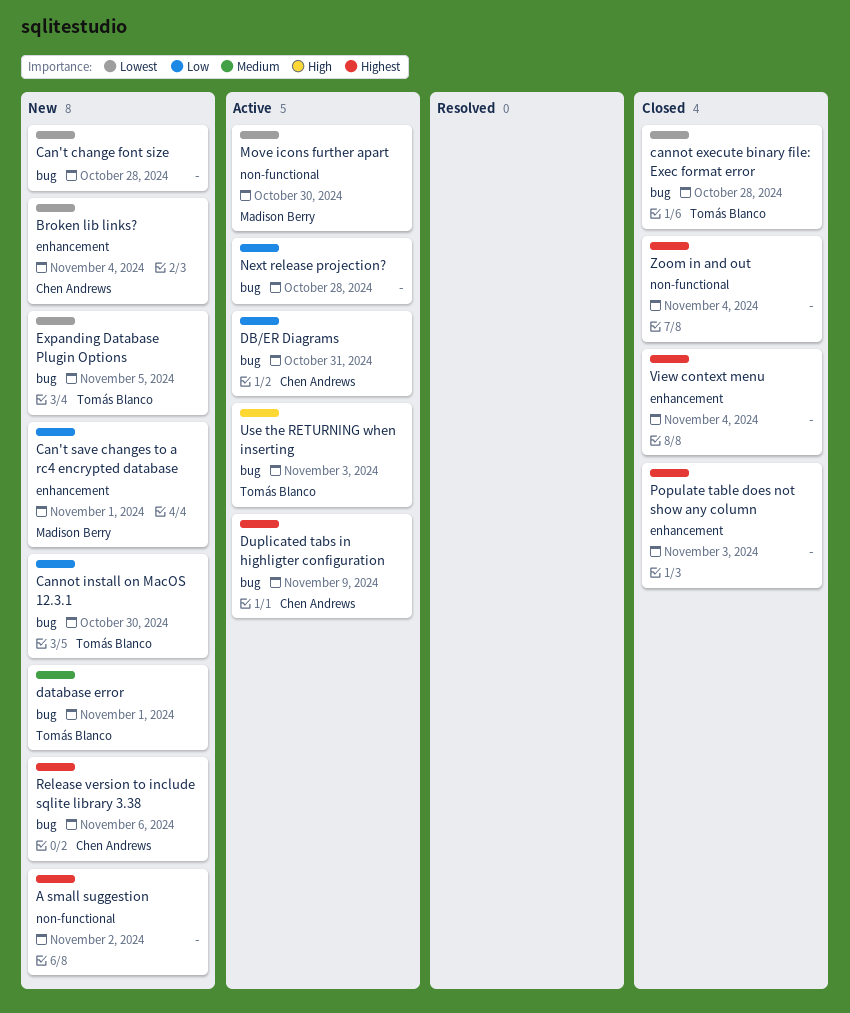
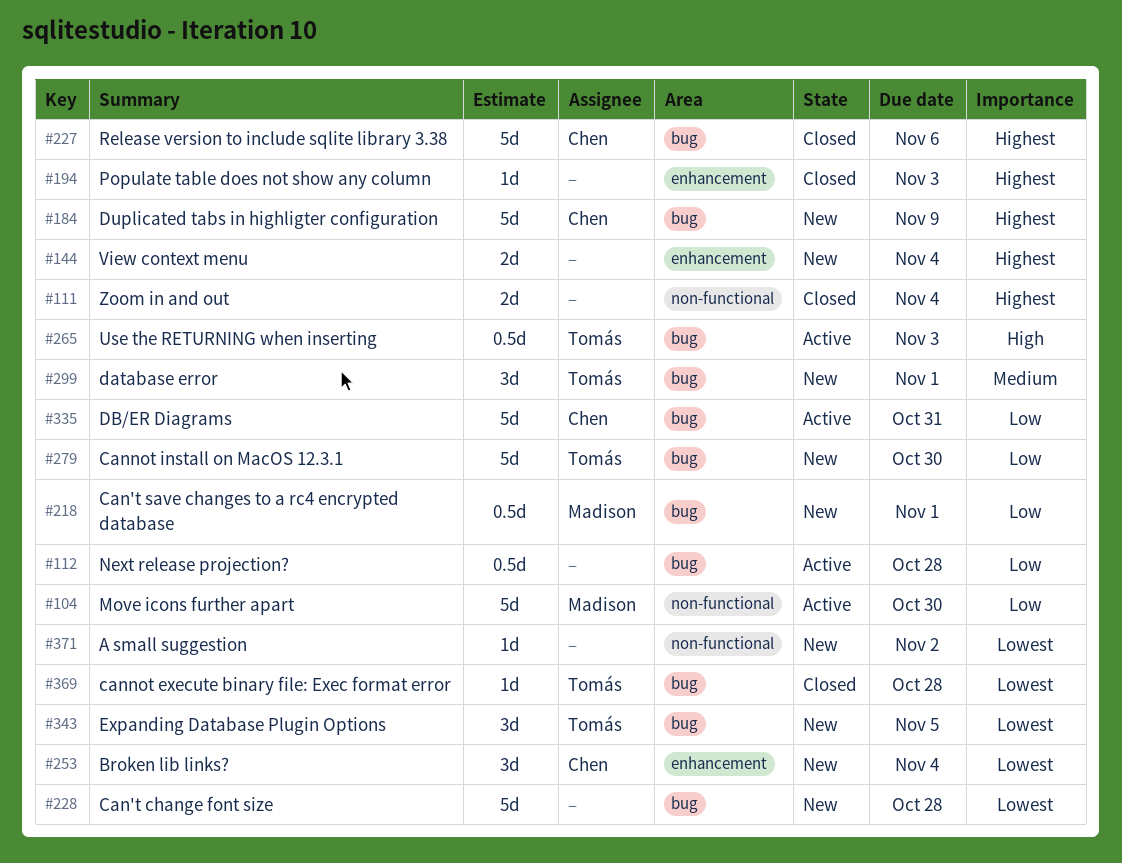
A small suggestion, priority: Highest -> Lowest
Can't save changes to a rc4 encrypted database, label: enhancement -> bug
Duplicated tabs in highligter configuration, status: Active -> New
Move icons further apart, priority: Lowest -> Low
Release version to include sqlite library 3.38, status: New -> Closed
View context menu, status: Closed -> New

